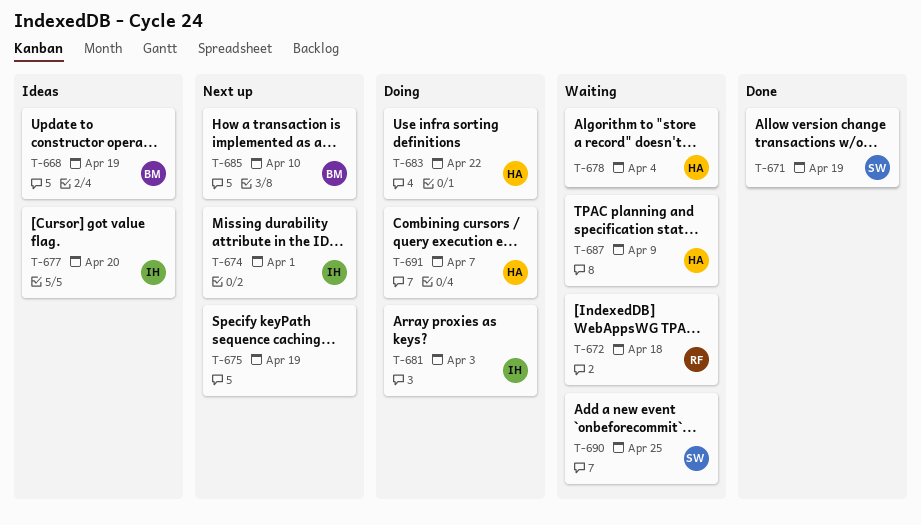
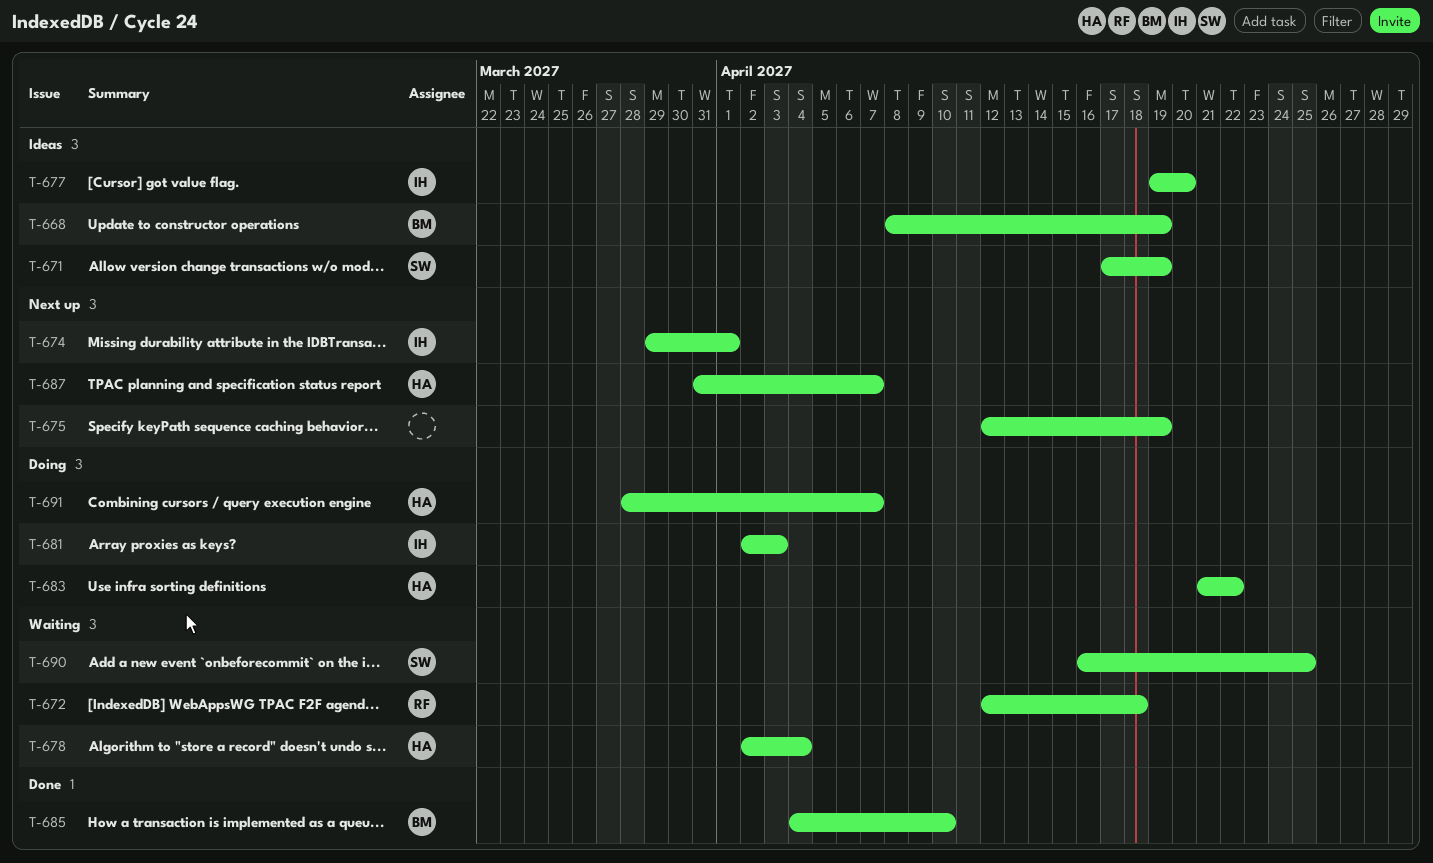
T-671, status: Done -> Ideas
T-685, status: Next up -> Done
T-687, status: Waiting -> Next up
T-687, due: Apr 9 -> Apr 7

